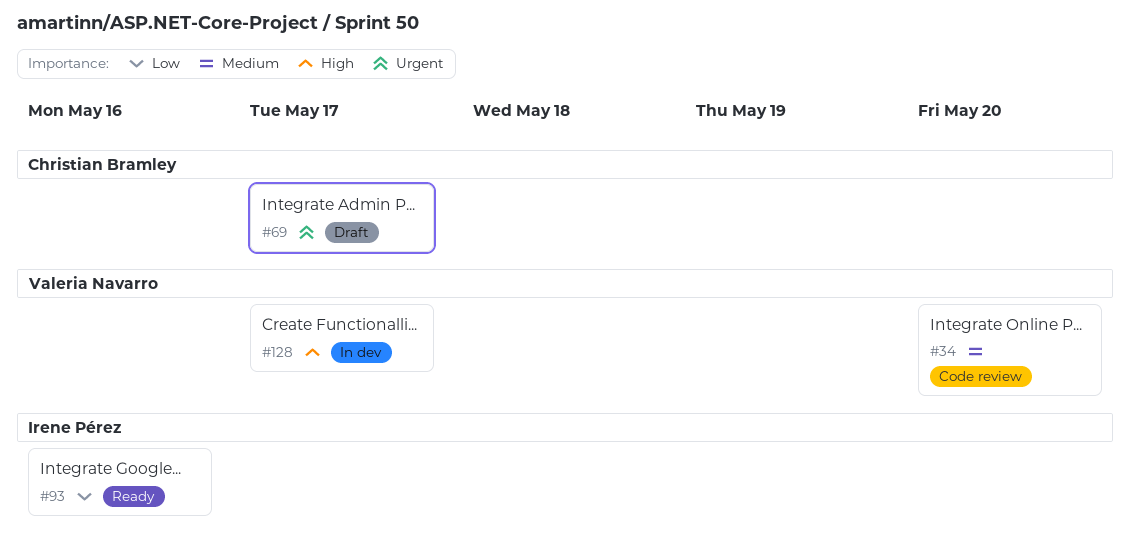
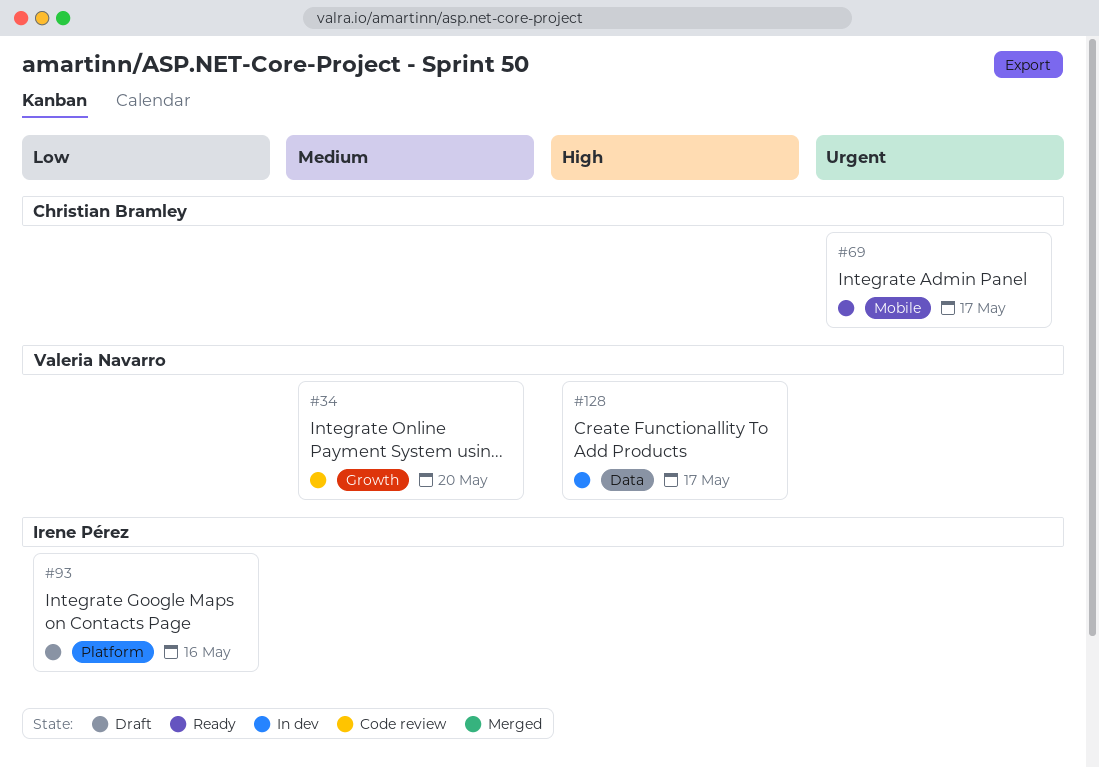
#69, status: Draft -> Ready
#93, status: Ready -> Draft

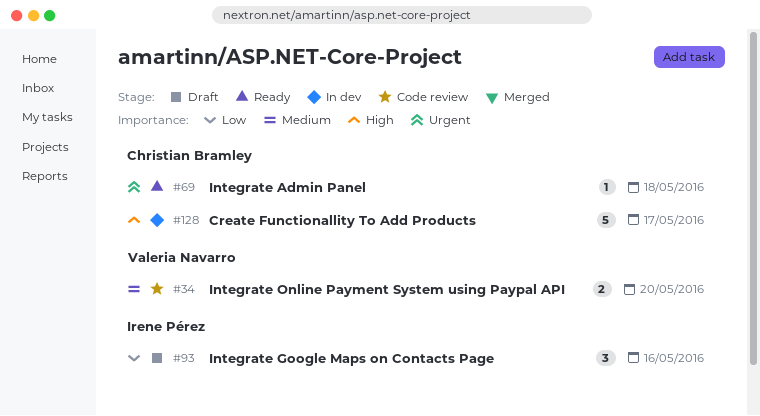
#69, due: May 17 -> May 18
#128, owner: Valeria Navarro -> Christian Bramley

